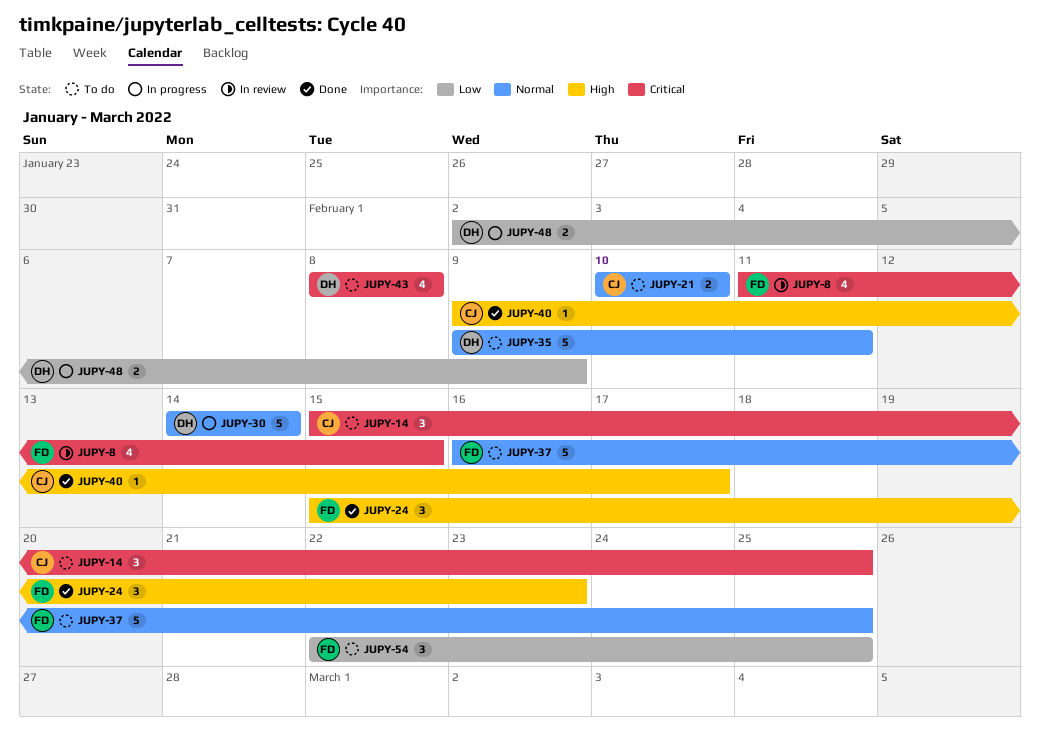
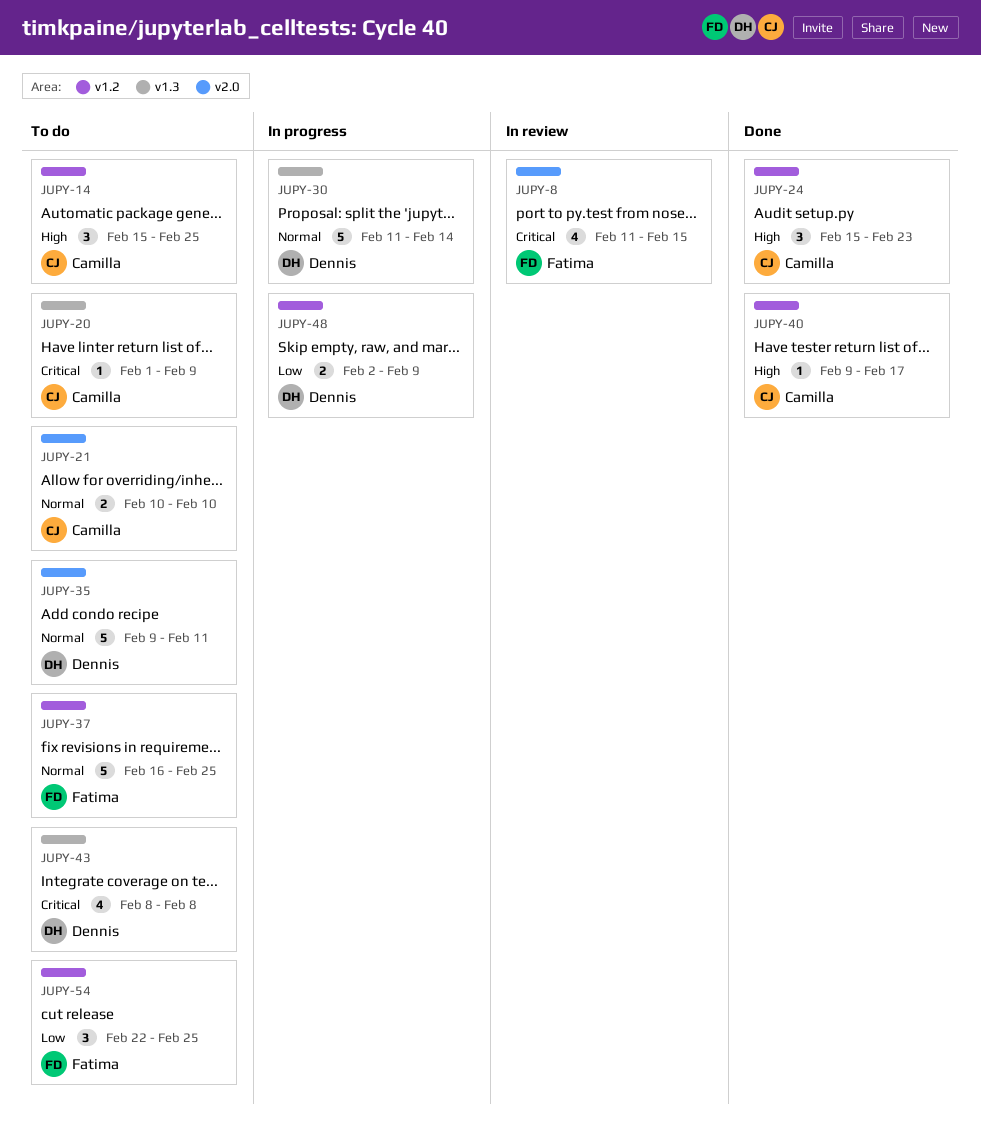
JUPY-14, priority: Critical -> High
JUPY-20: none -> present
JUPY-24, owner: Fatima -> Camilla
JUPY-30, start: Feb 14 -> Feb 11

